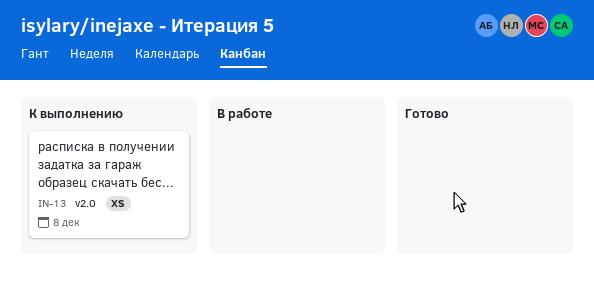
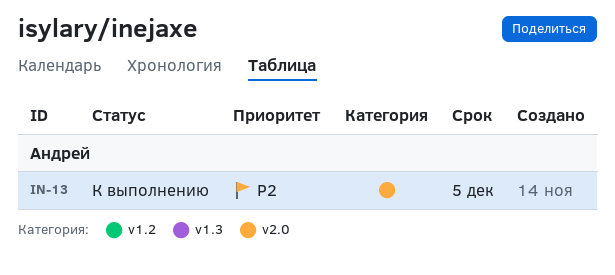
IN-13, due: Dec 8 -> Dec 5

